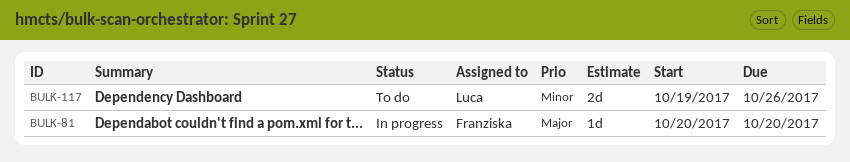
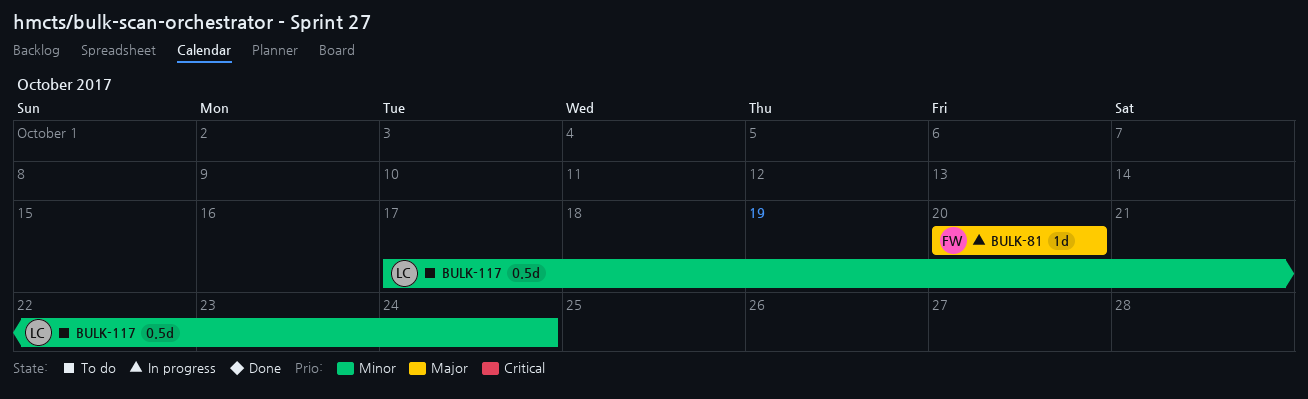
BULK-117, estimate: 2d -> 0.5d
BULK-117, start: Oct 19 -> Oct 17
BULK-117, due: Oct 26 -> Oct 24

